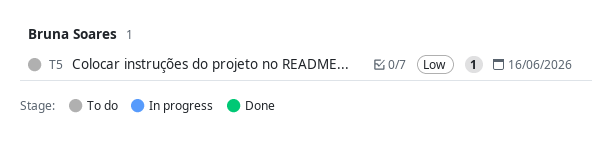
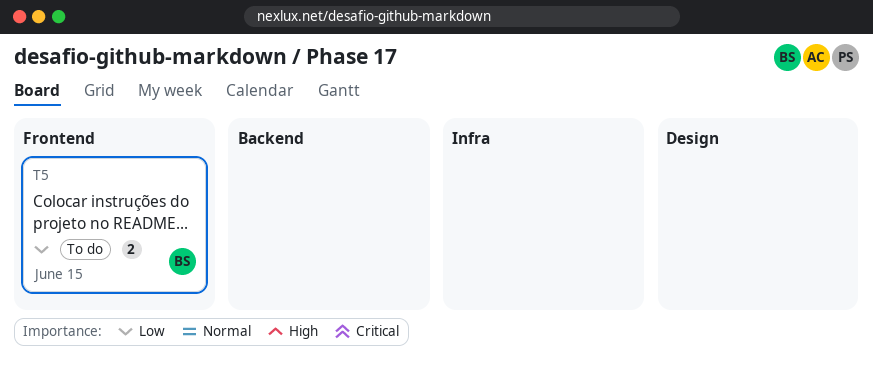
T5, estimate: 1 -> 2
T5, due: Jun 16 -> Jun 15

